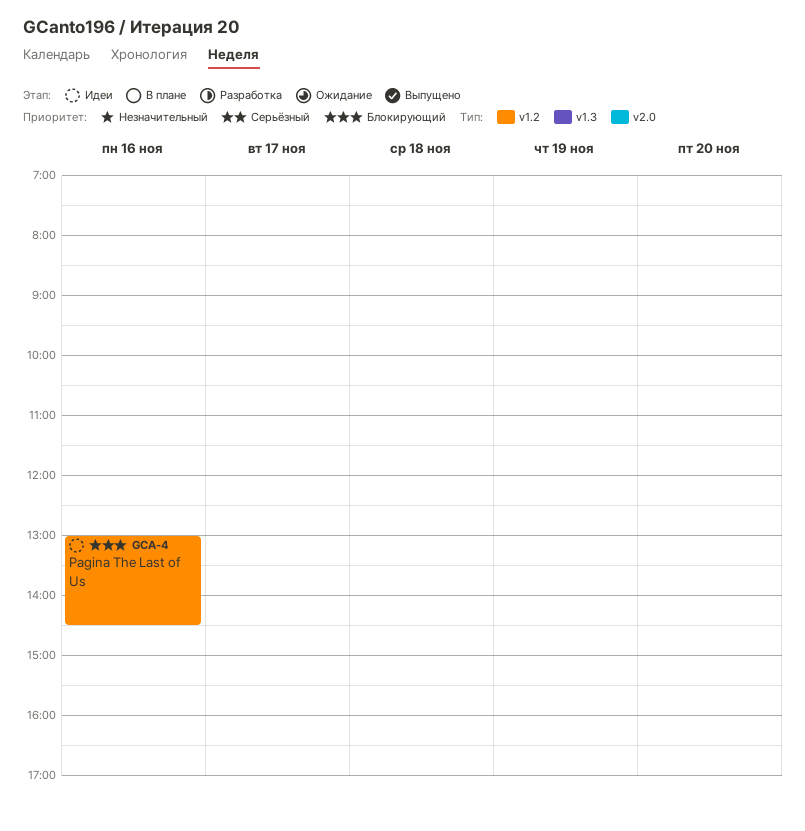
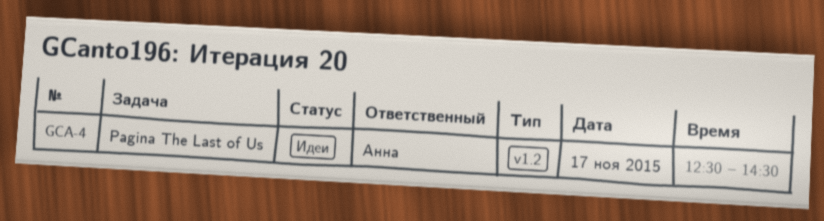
GCA-4, day: Nov 16 -> Nov 17
GCA-4, begins: 13:00 -> 12:30

